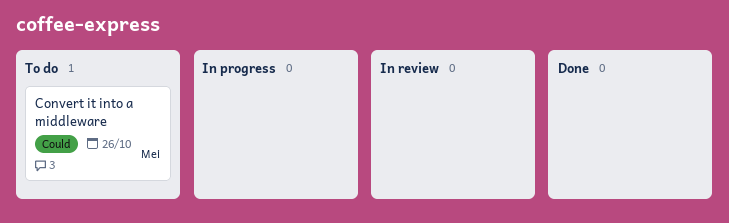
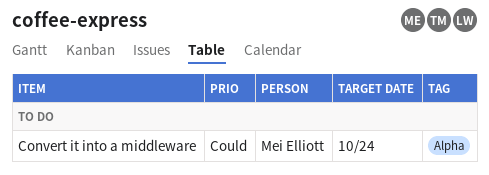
Convert it into a middleware, due: Oct 26 -> Oct 24

